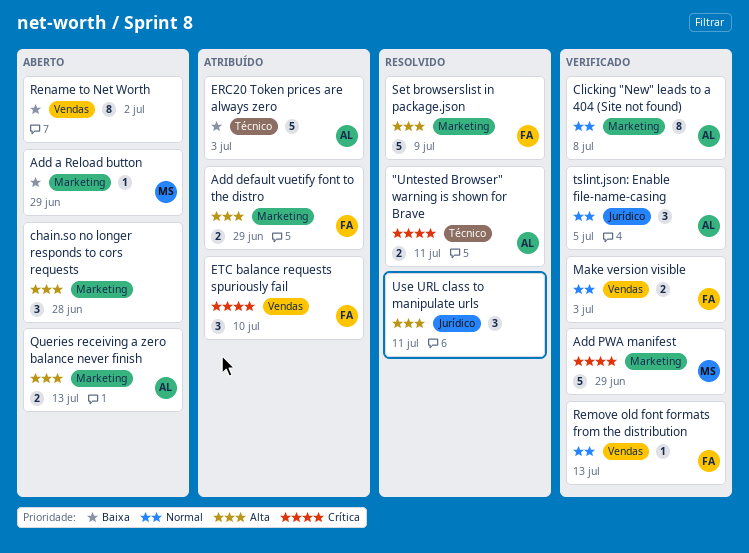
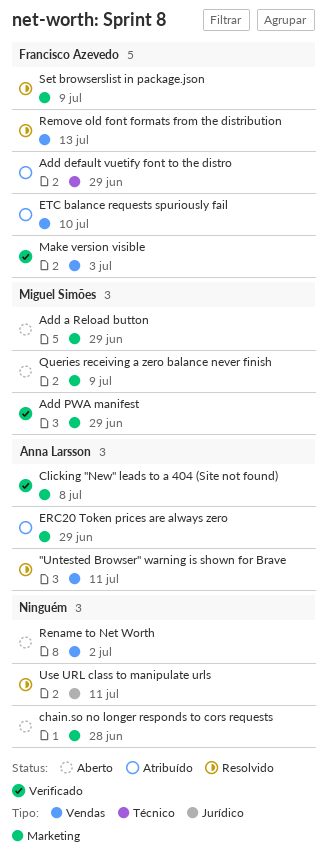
"Untested Browser" warning is shown for Brave, label: Técnico -> Vendas
Add default vuetify font to the distro, label: Marketing -> Técnico
ERC20 Token prices are always zero, label: Técnico -> Marketing
ERC20 Token prices are always zero, due: Jul 3 -> Jun 29
Queries receiving a zero balance never finish, owner: Anna Larsson -> Miguel Simões
Queries receiving a zero balance never finish, due: Jul 13 -> Jul 9
Remove old font formats from the distribution, status: Verificado -> Resolvido
tslint.json: Enable file-name-casing: present -> none

